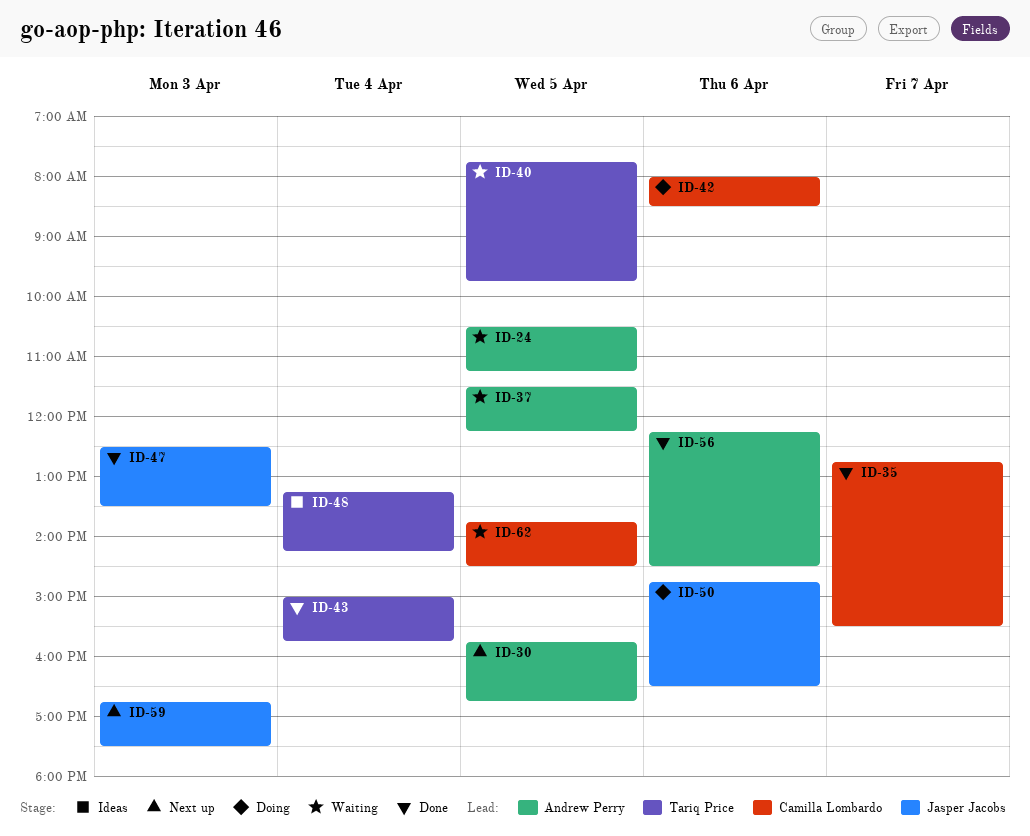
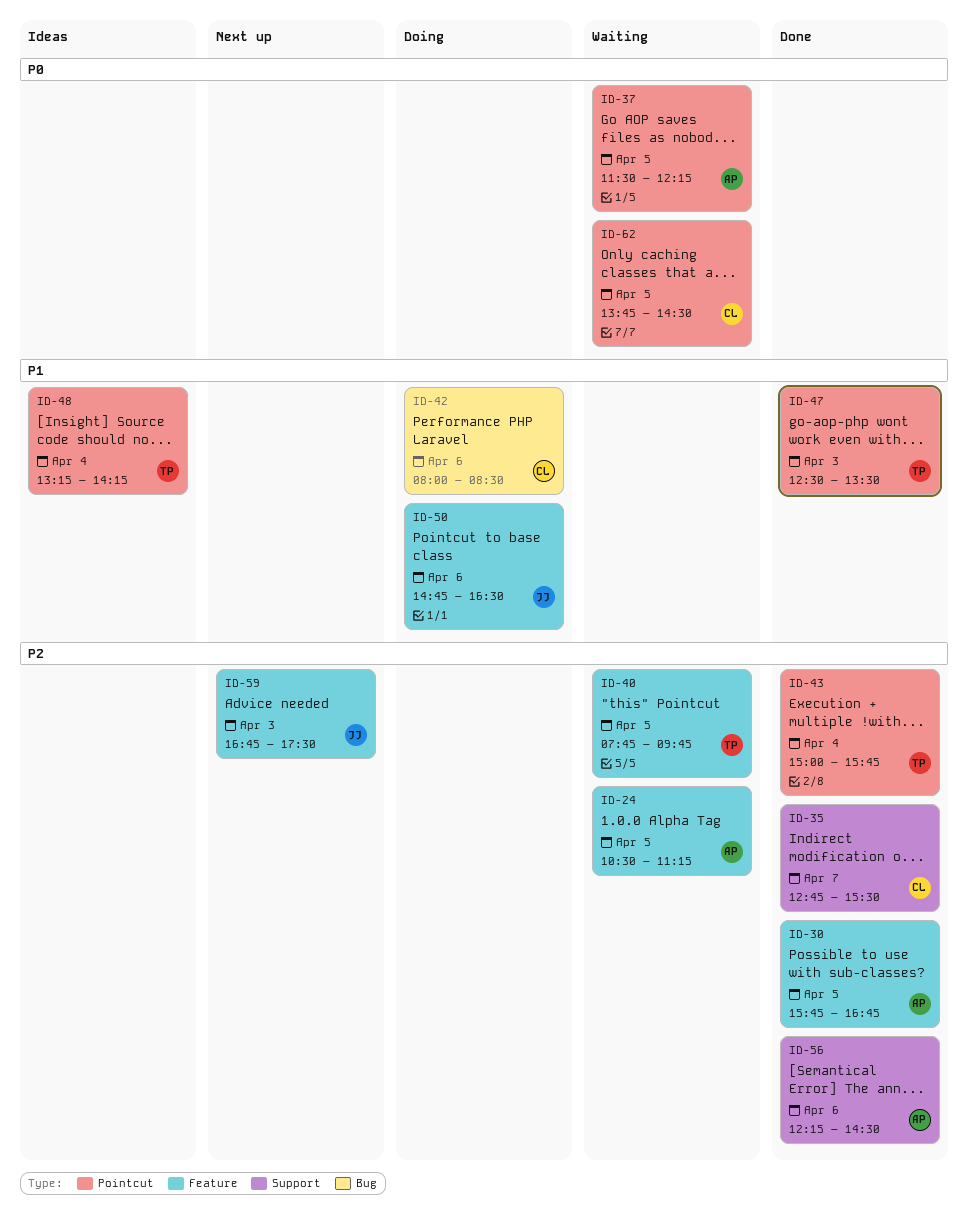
ID-30, status: Next up -> Done
ID-47, owner: Jasper Jacobs -> Tariq Price

